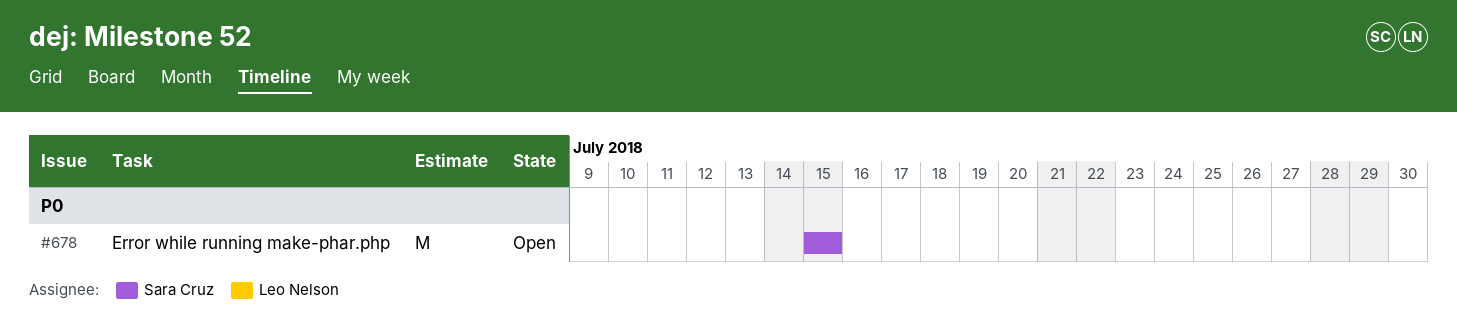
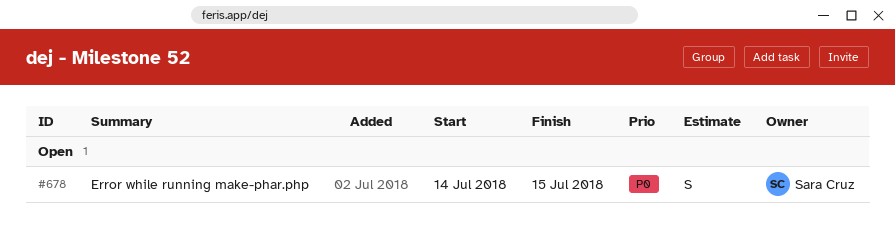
#678, estimate: M -> S
#678, start: Jul 15 -> Jul 14

